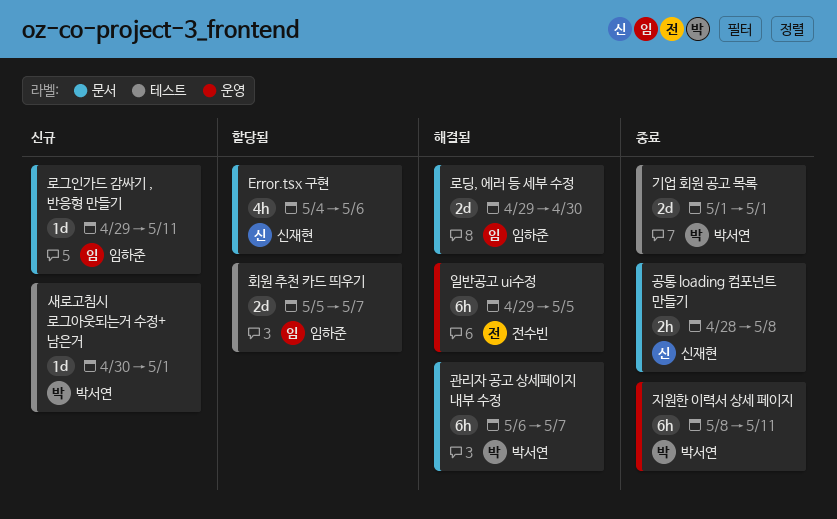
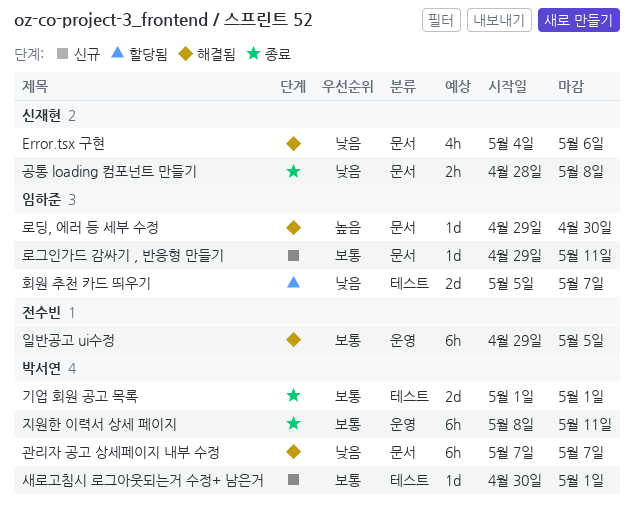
Error.tsx 구현, status: 할당됨 -> 해결됨
관리자 공고 상세페이지 내부 수정, start: May 6 -> May 7
로딩, 에러 등 세부 수정, estimate: 2d -> 1d

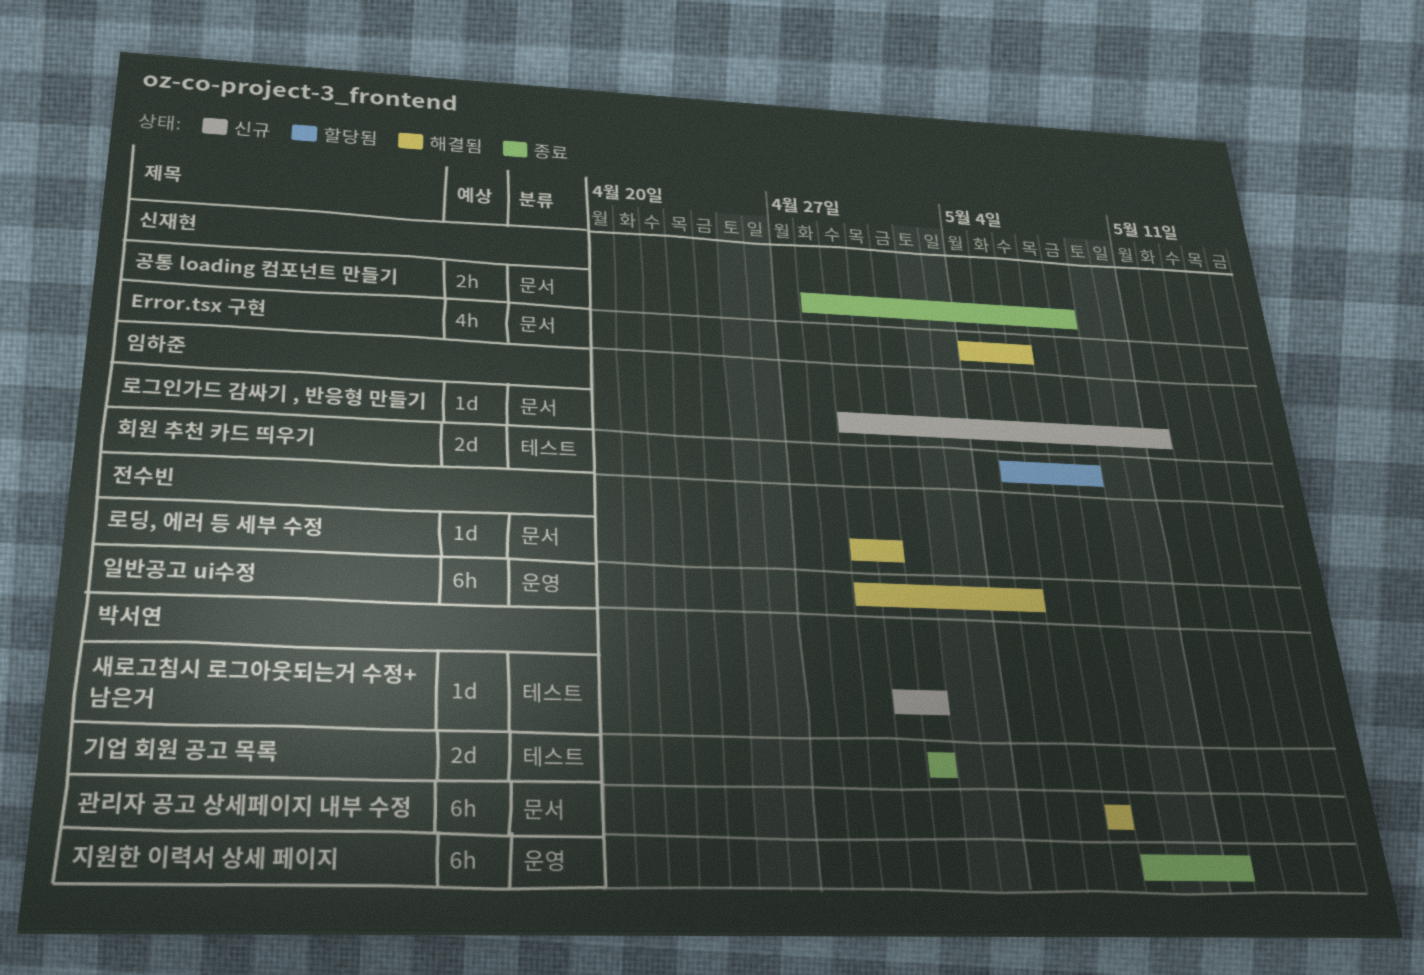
로딩, 에러 등 세부 수정, owner: 임하준 -> 전수빈
회원 추천 카드 띄우기, due: May 7 -> May 8

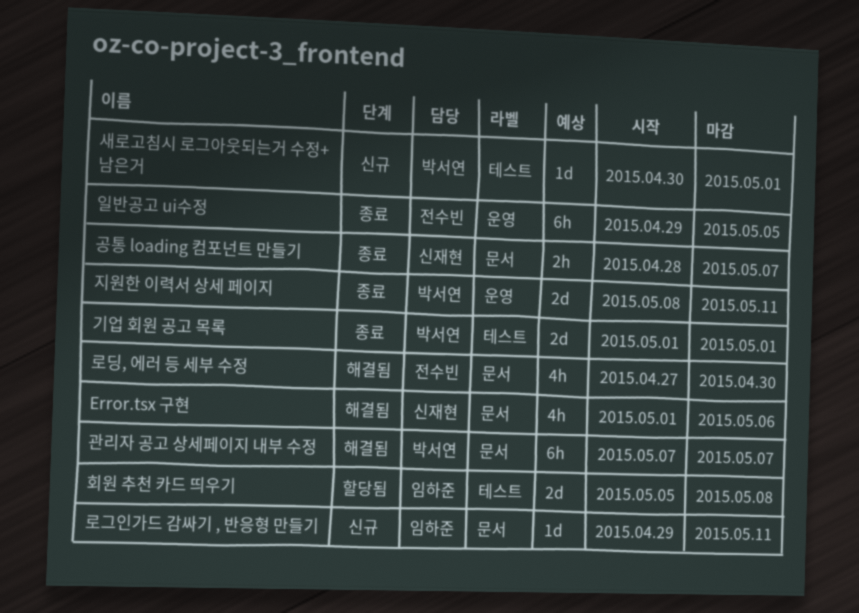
Error.tsx 구현, start: May 4 -> May 1
공통 loading 컴포넌트 만들기, due: May 8 -> May 7
로딩, 에러 등 세부 수정, estimate: 1d -> 4h
로딩, 에러 등 세부 수정, start: Apr 29 -> Apr 27
일반공고 ui수정, status: 해결됨 -> 종료
지원한 이력서 상세 페이지, estimate: 6h -> 2d

